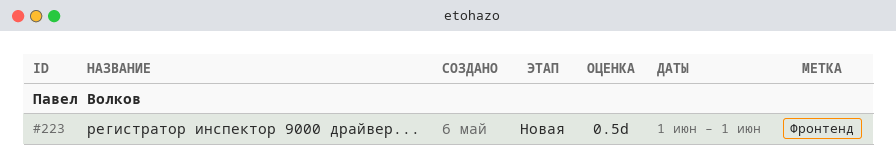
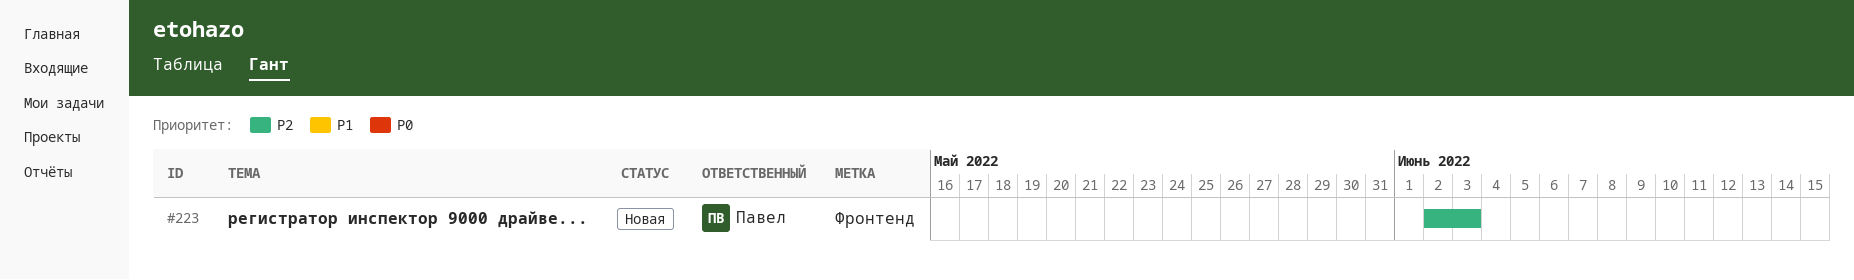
#223, start: Jun 1 -> Jun 2
#223, due: Jun 1 -> Jun 3

